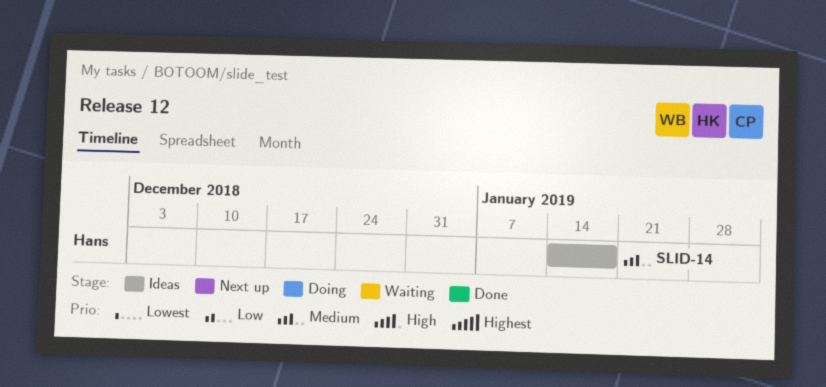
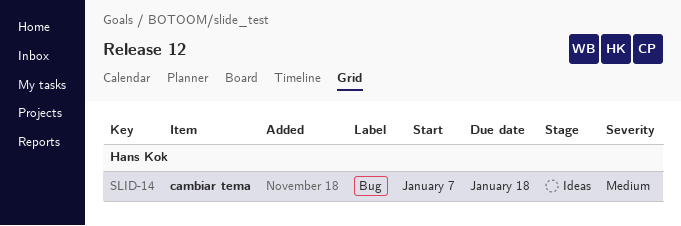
SLID-14, start: Jan 14 -> Jan 7

